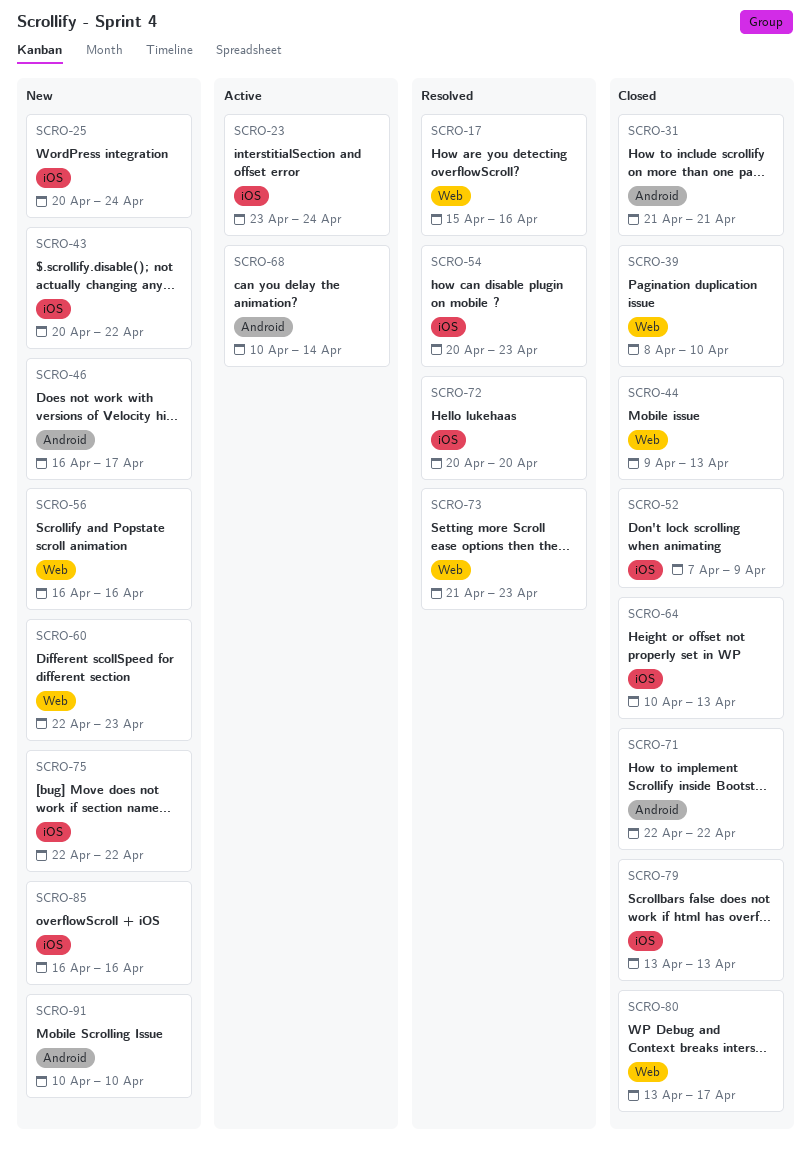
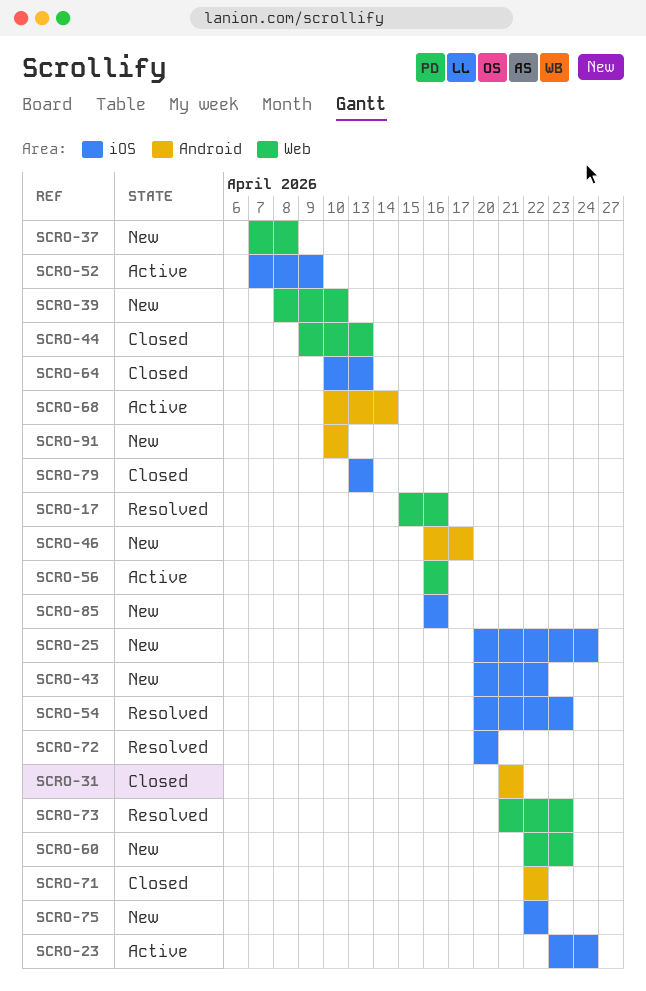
SCRO-37: none -> present
SCRO-39, status: Closed -> New
SCRO-52, status: Closed -> Active
SCRO-56, status: New -> Active
SCRO-80: present -> none

